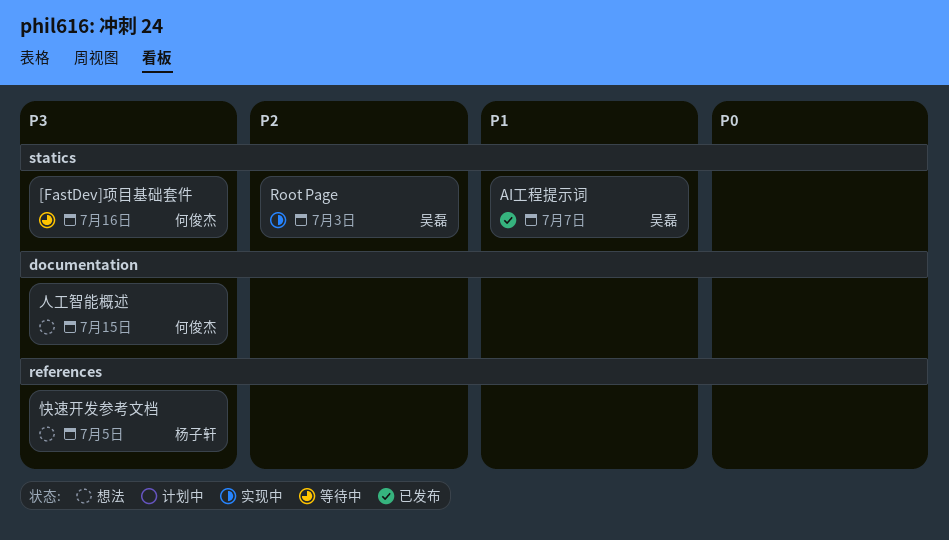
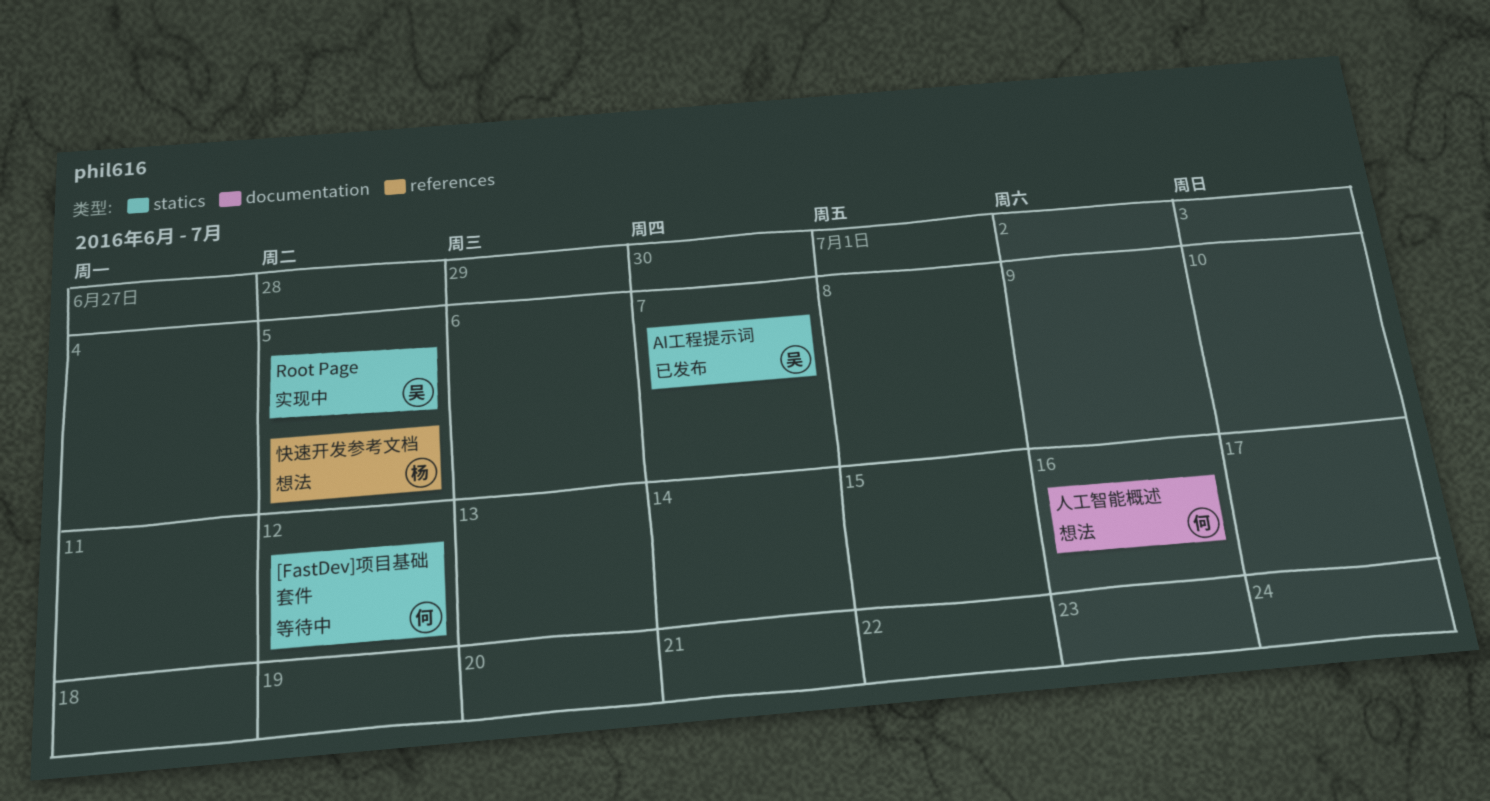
[FastDev]项目基础套件, due: Jul 16 -> Jul 12
Root Page, due: Jul 3 -> Jul 5
人工智能概述, due: Jul 15 -> Jul 16

